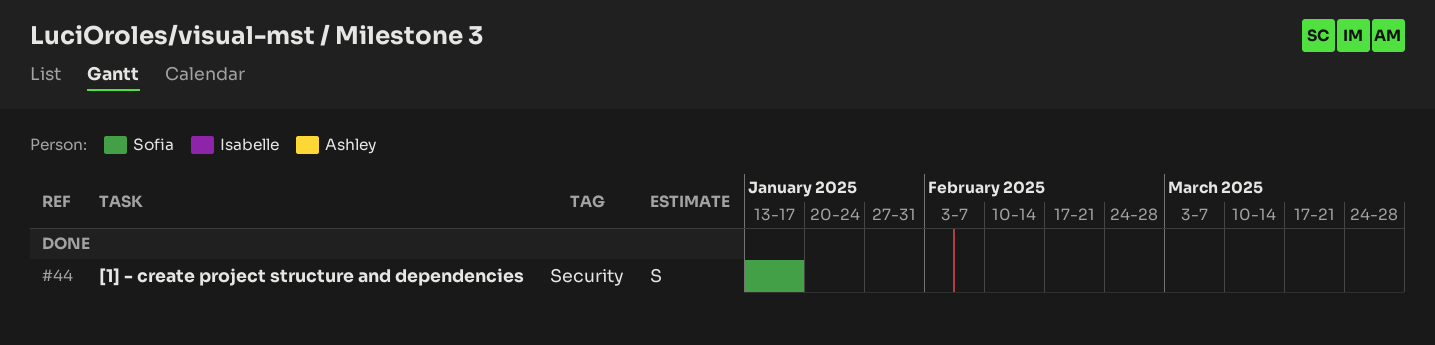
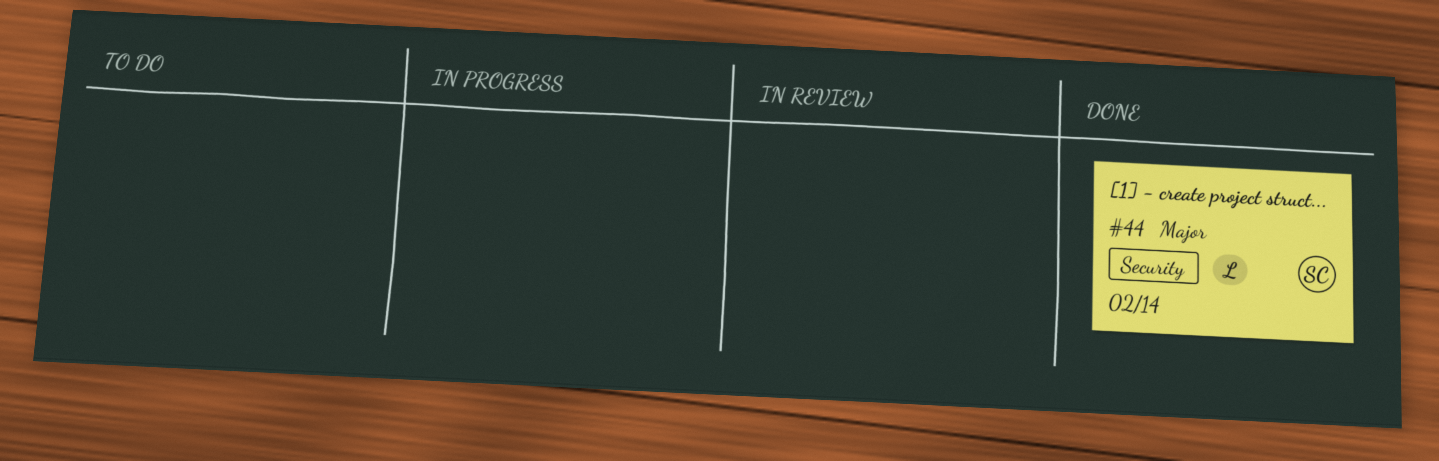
#44, estimate: S -> L
#44, due: Jan 17 -> Feb 14

